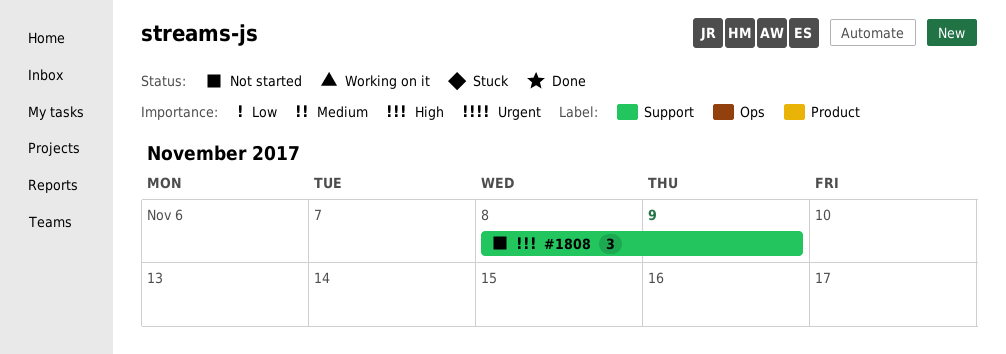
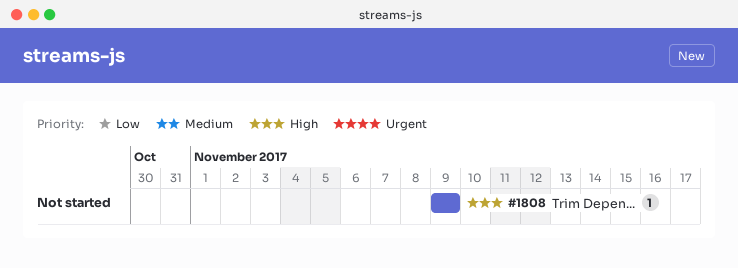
#1808, estimate: 3 -> 1
#1808, start: Nov 8 -> Nov 9

